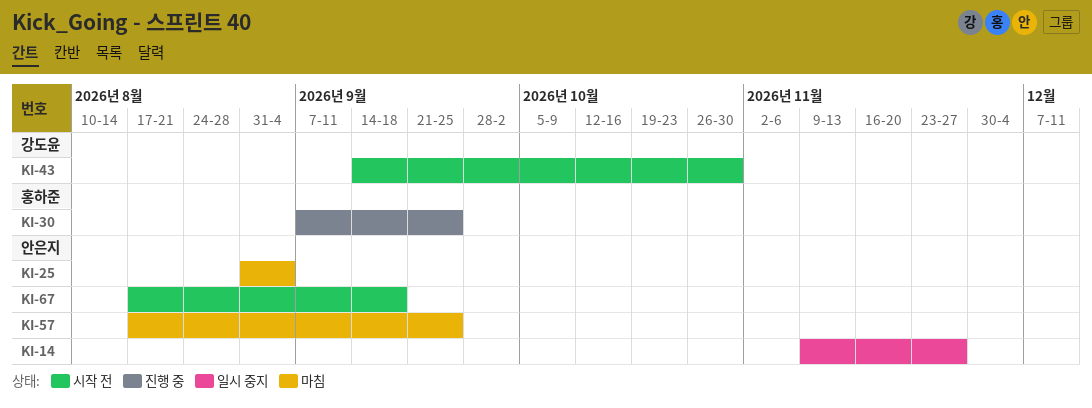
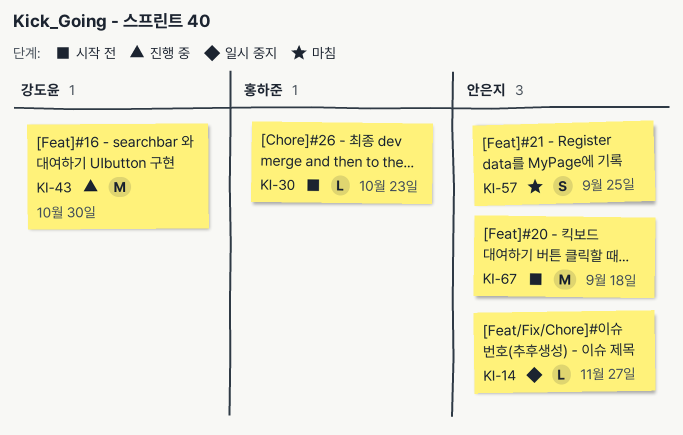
KI-25: present -> none
KI-30, status: 진행 중 -> 시작 전
KI-30, due: Sep 25 -> Oct 23
KI-43, status: 시작 전 -> 진행 중

